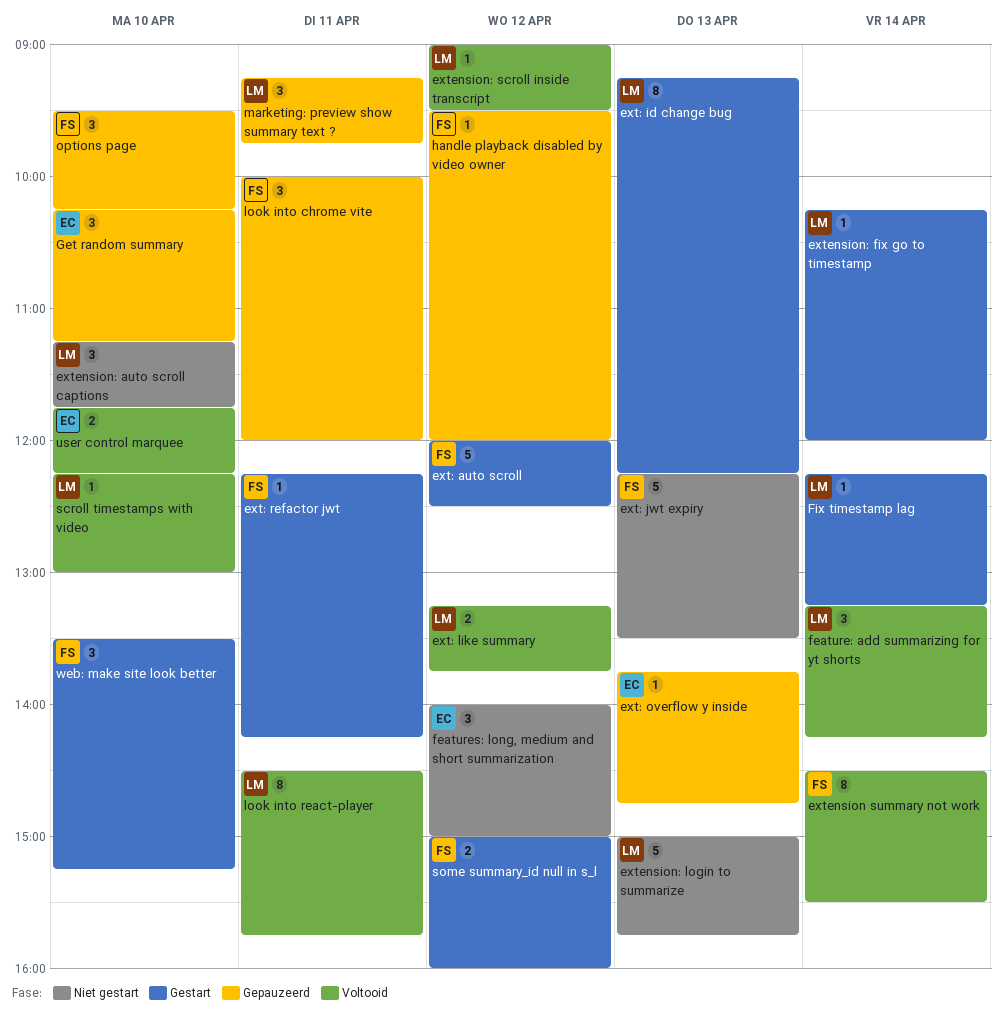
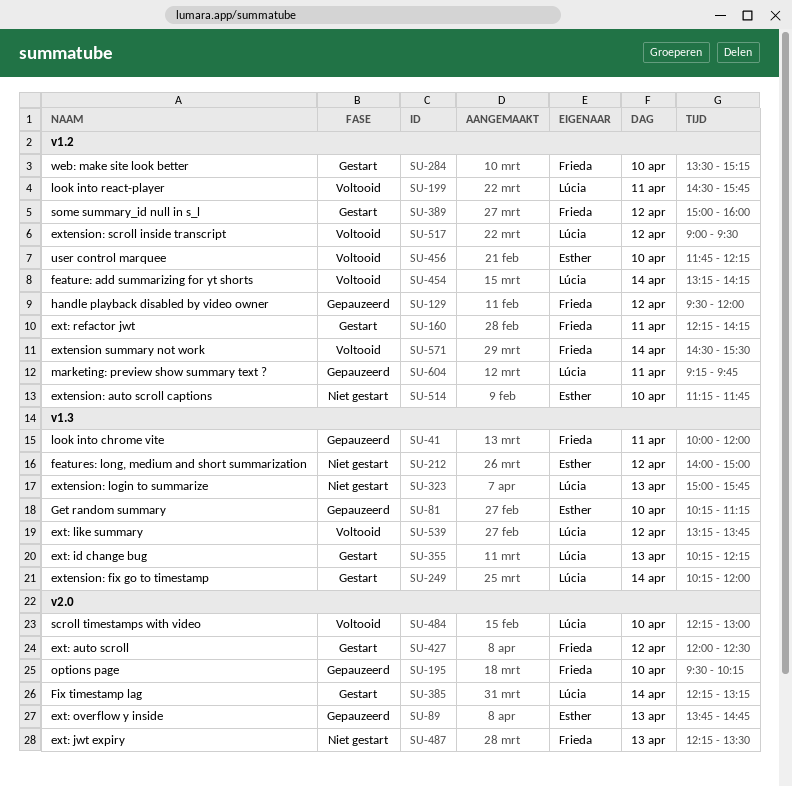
ext: id change bug, begins: 09:15 -> 10:15
extension: auto scroll captions, owner: Lúcia -> Esther

